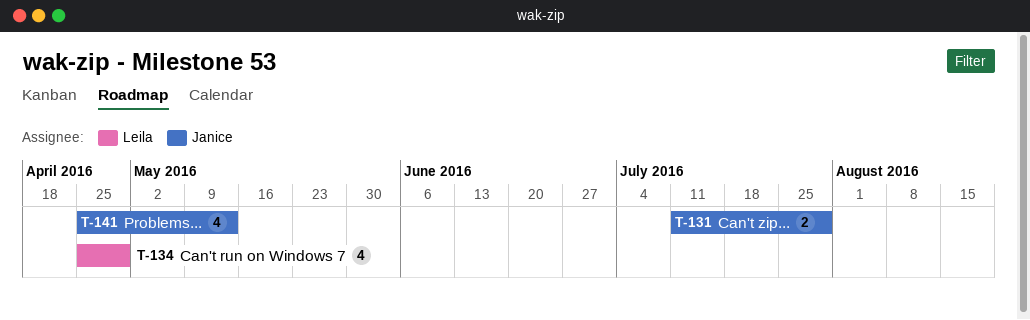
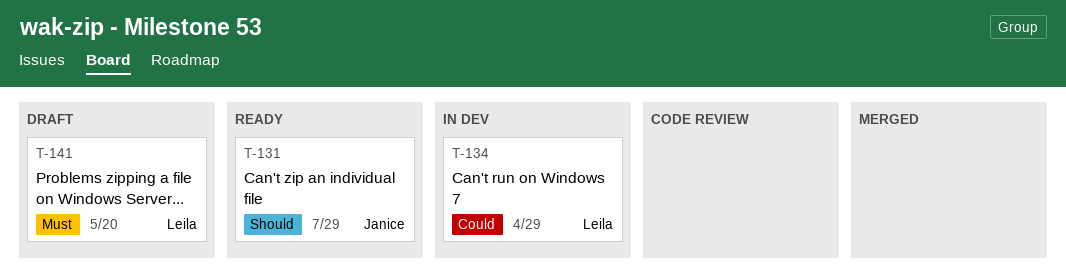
T-141, owner: Janice -> Leila
T-141, due: May 13 -> May 20

